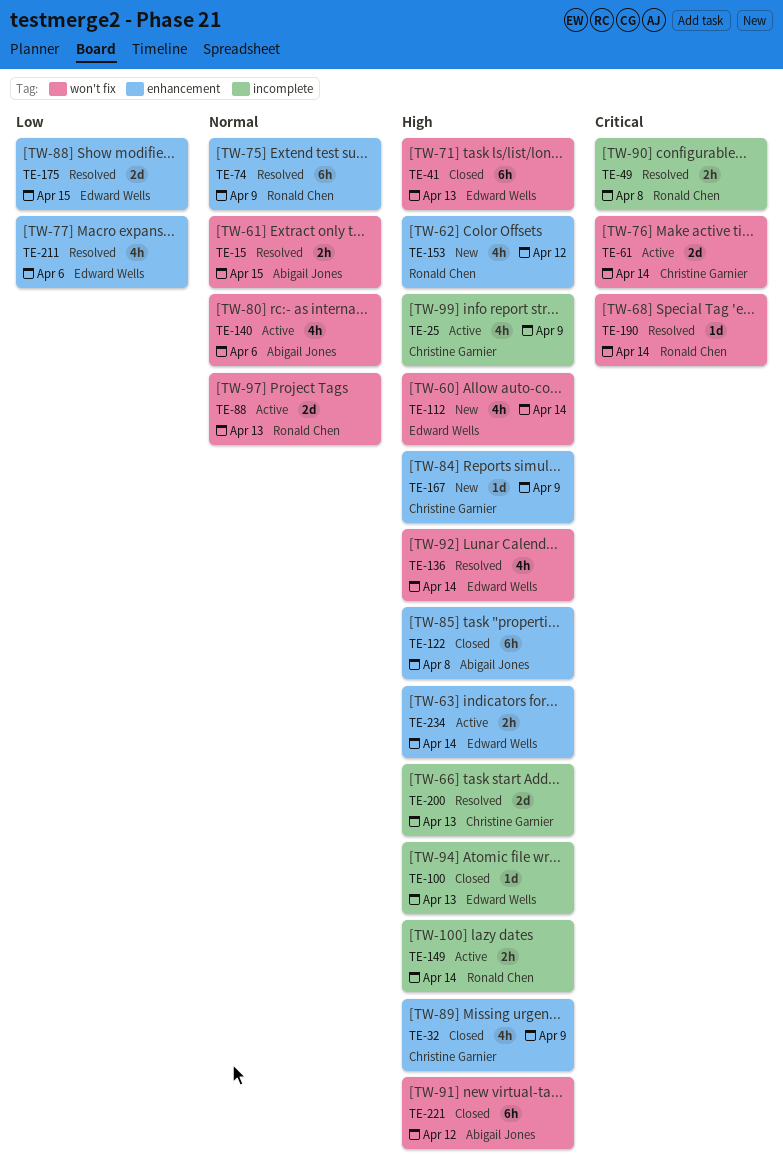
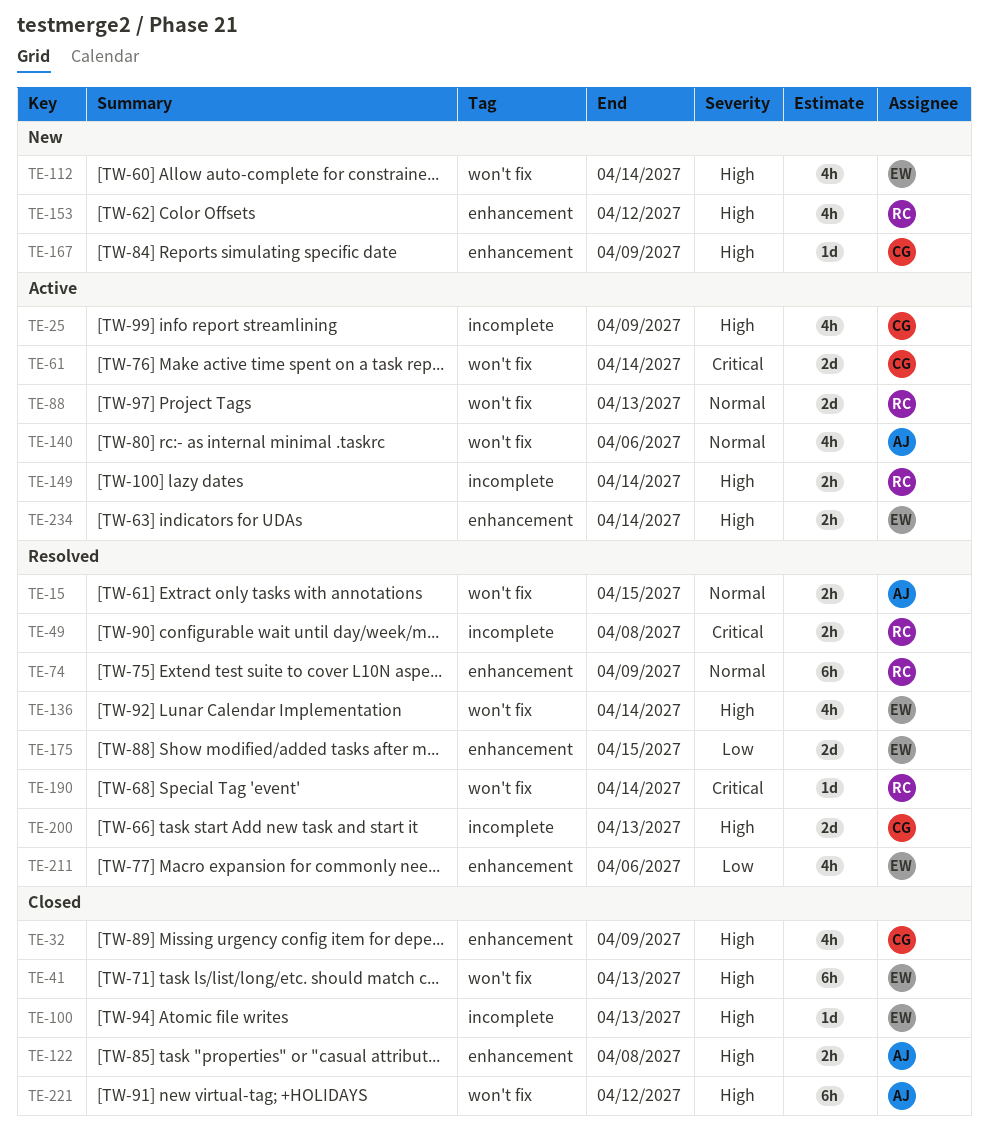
TE-122, estimate: 6h -> 2h

